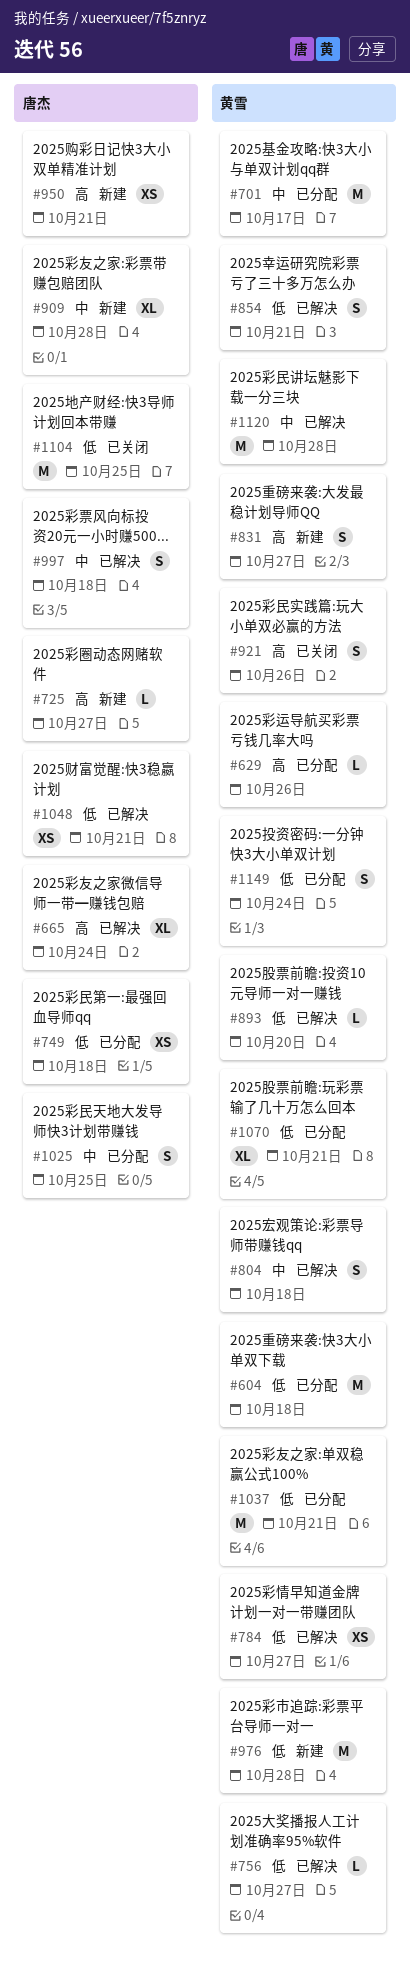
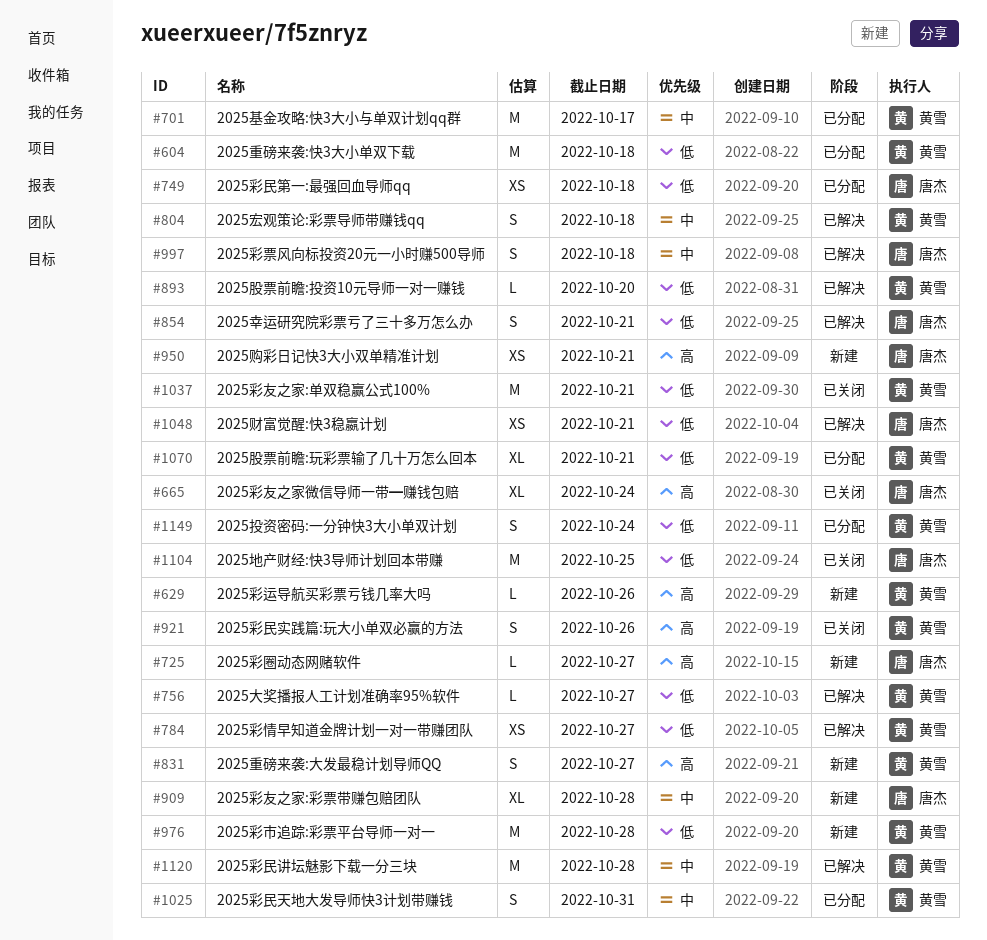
#629, status: 已分配 -> 新建
#665, status: 已解决 -> 已关闭
#854, owner: 黄雪 -> 唐杰
#1025, owner: 唐杰 -> 黄雪
#1025, due: Oct 25 -> Oct 31
#1037, status: 已分配 -> 已关闭

